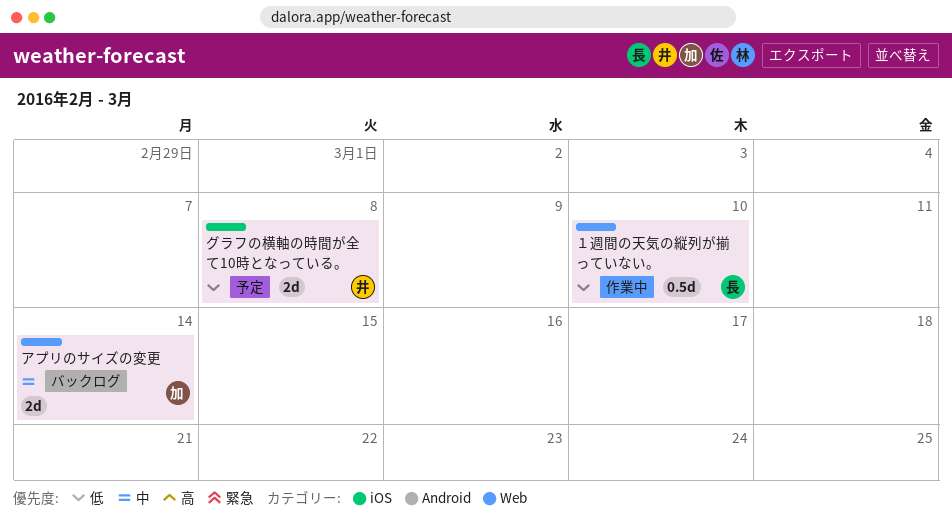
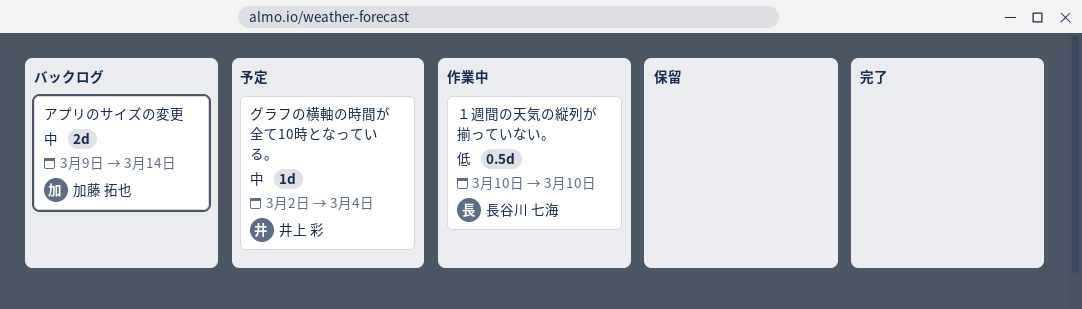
グラフの横軸の時間が全て10時となっている。, priority: 低 -> 中
グラフの横軸の時間が全て10時となっている。, estimate: 2d -> 1d
グラフの横軸の時間が全て10時となっている。, due: Mar 8 -> Mar 4

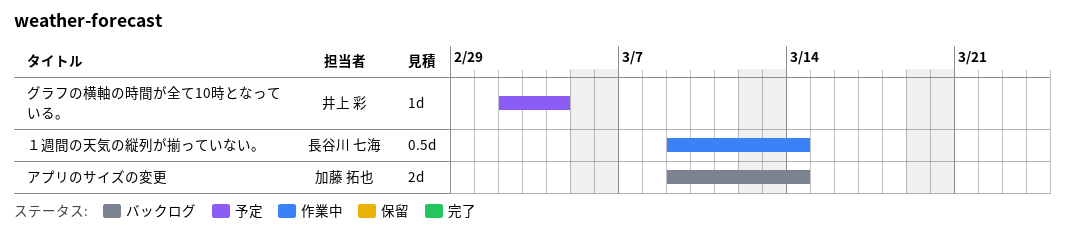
１週間の天気の縦列が揃っていない。, start: Mar 10 -> Mar 9
１週間の天気の縦列が揃っていない。, due: Mar 10 -> Mar 14

